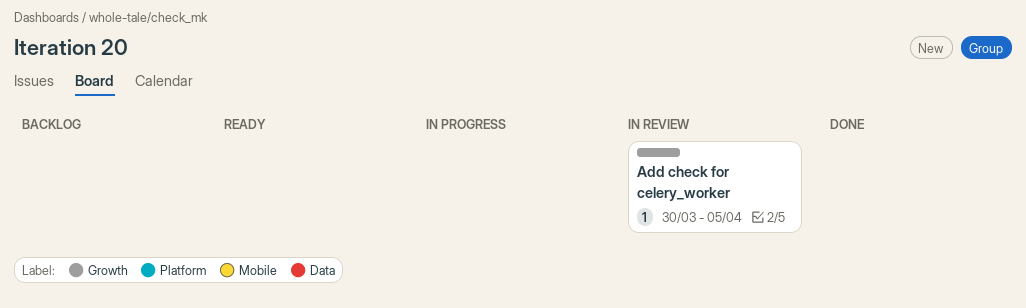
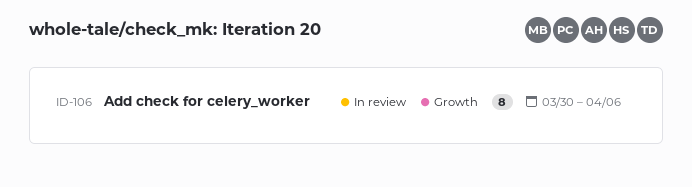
Add check for celery_worker, estimate: 1 -> 8
Add check for celery_worker, due: Apr 5 -> Apr 6

